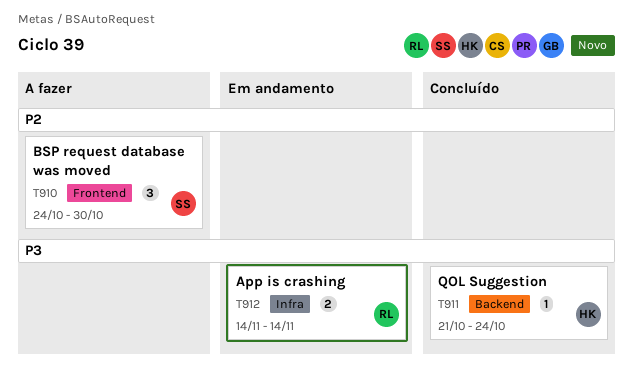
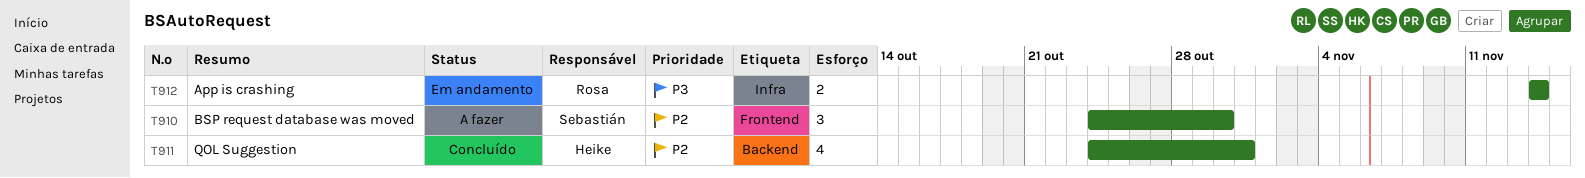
T911, priority: P3 -> P2
T911, estimate: 1 -> 4
T911, start: Oct 21 -> Oct 24
T911, due: Oct 24 -> Oct 31

